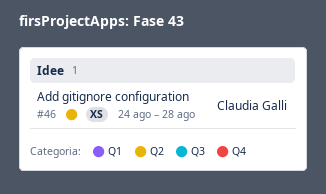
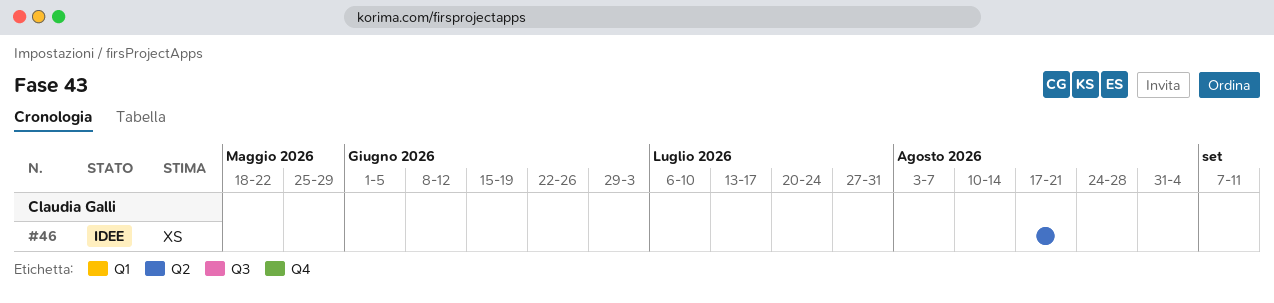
#46, start: Aug 24 -> Aug 17
#46, due: Aug 28 -> Aug 21

